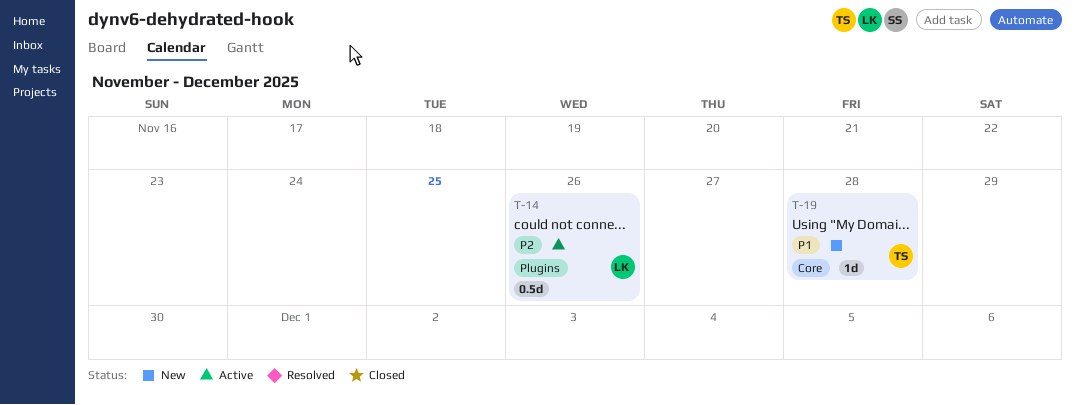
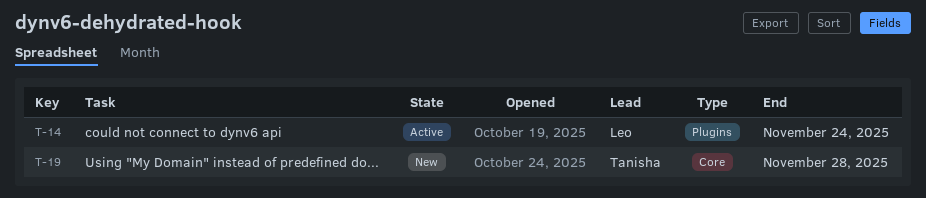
T-14, due: Nov 26 -> Nov 24

